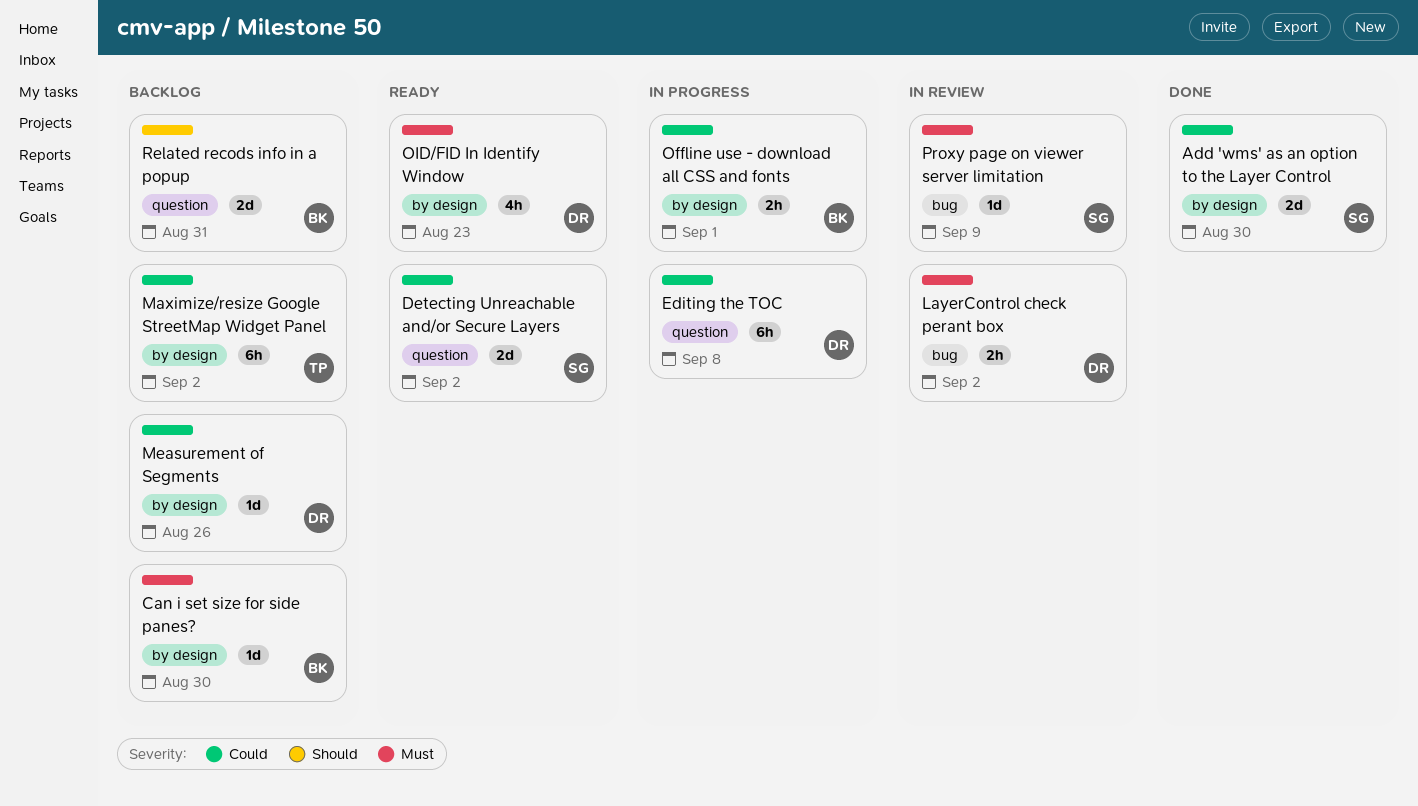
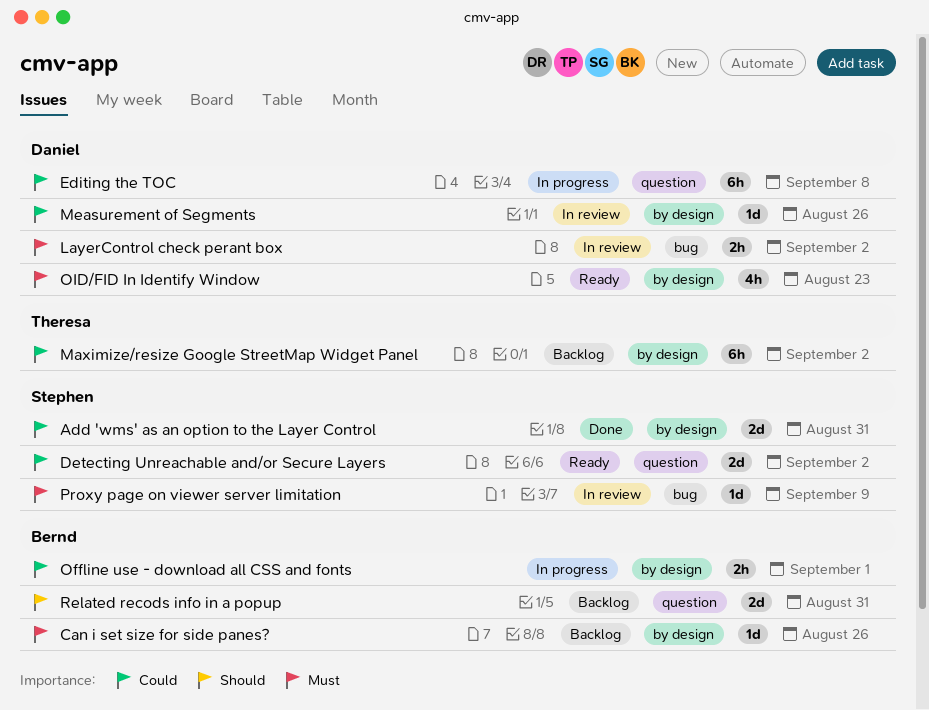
Add 'wms' as an option to the Layer Control, due: Aug 30 -> Aug 31
Can i set size for side panes?, due: Aug 30 -> Aug 26
Measurement of Segments, status: Backlog -> In review

